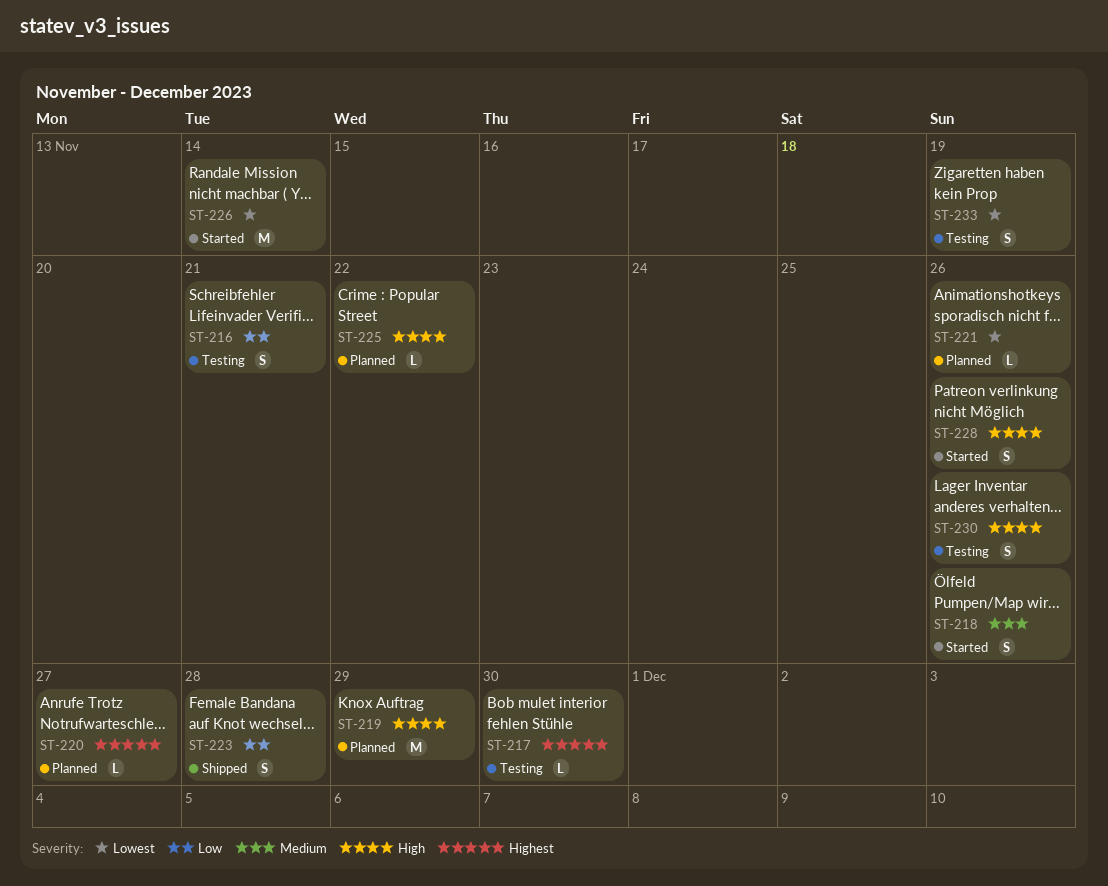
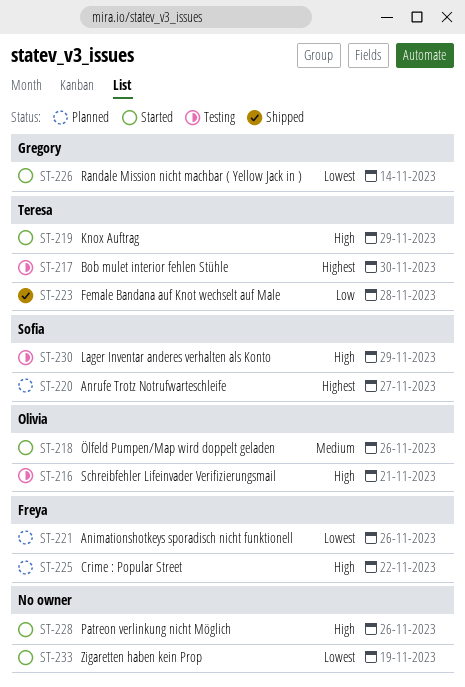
ST-216, priority: Low -> High
ST-219, status: Planned -> Started
ST-230, due: Nov 26 -> Nov 29
ST-233, status: Testing -> Started

